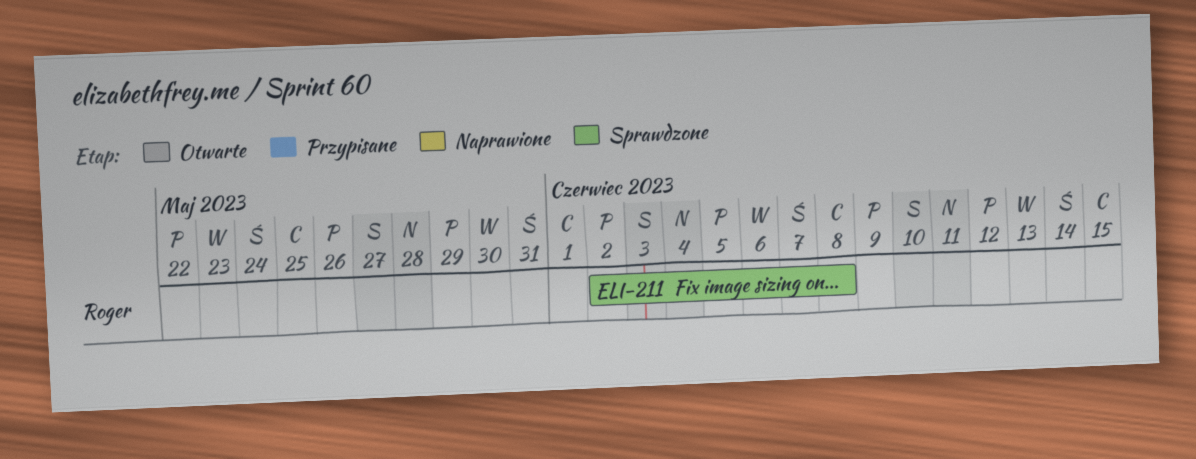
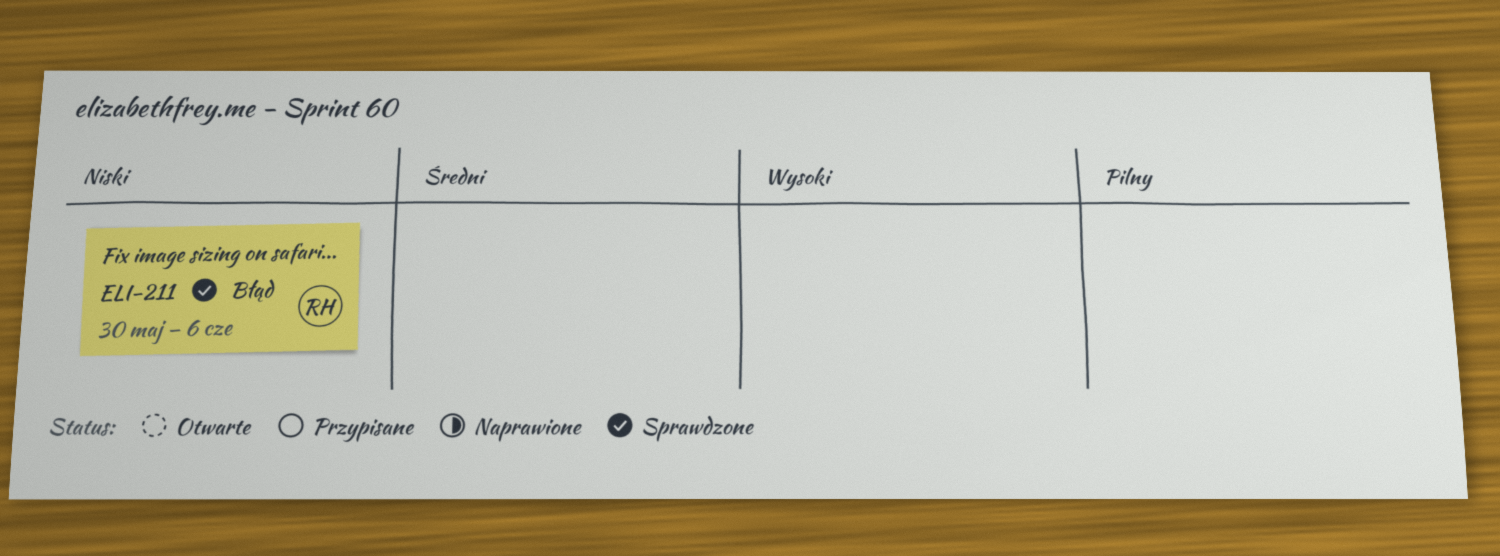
ELI-211, start: Jun 2 -> May 30
ELI-211, due: Jun 8 -> Jun 6

